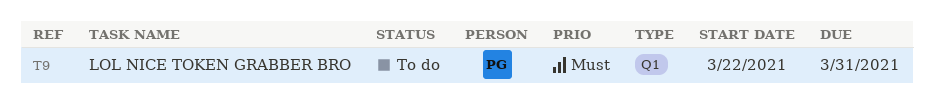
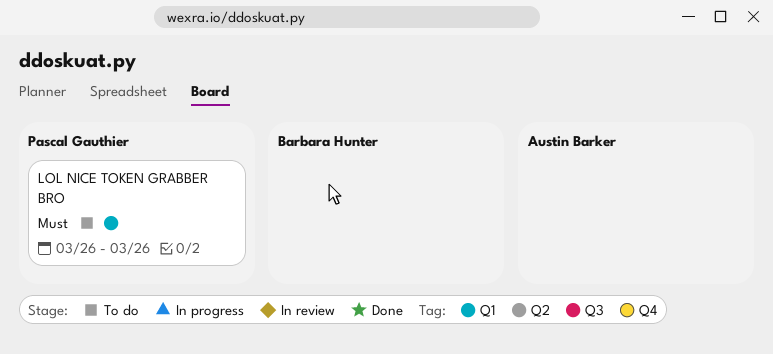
LOL NICE TOKEN GRABBER BRO, start: Mar 22 -> Mar 26
LOL NICE TOKEN GRABBER BRO, due: Mar 31 -> Mar 26

